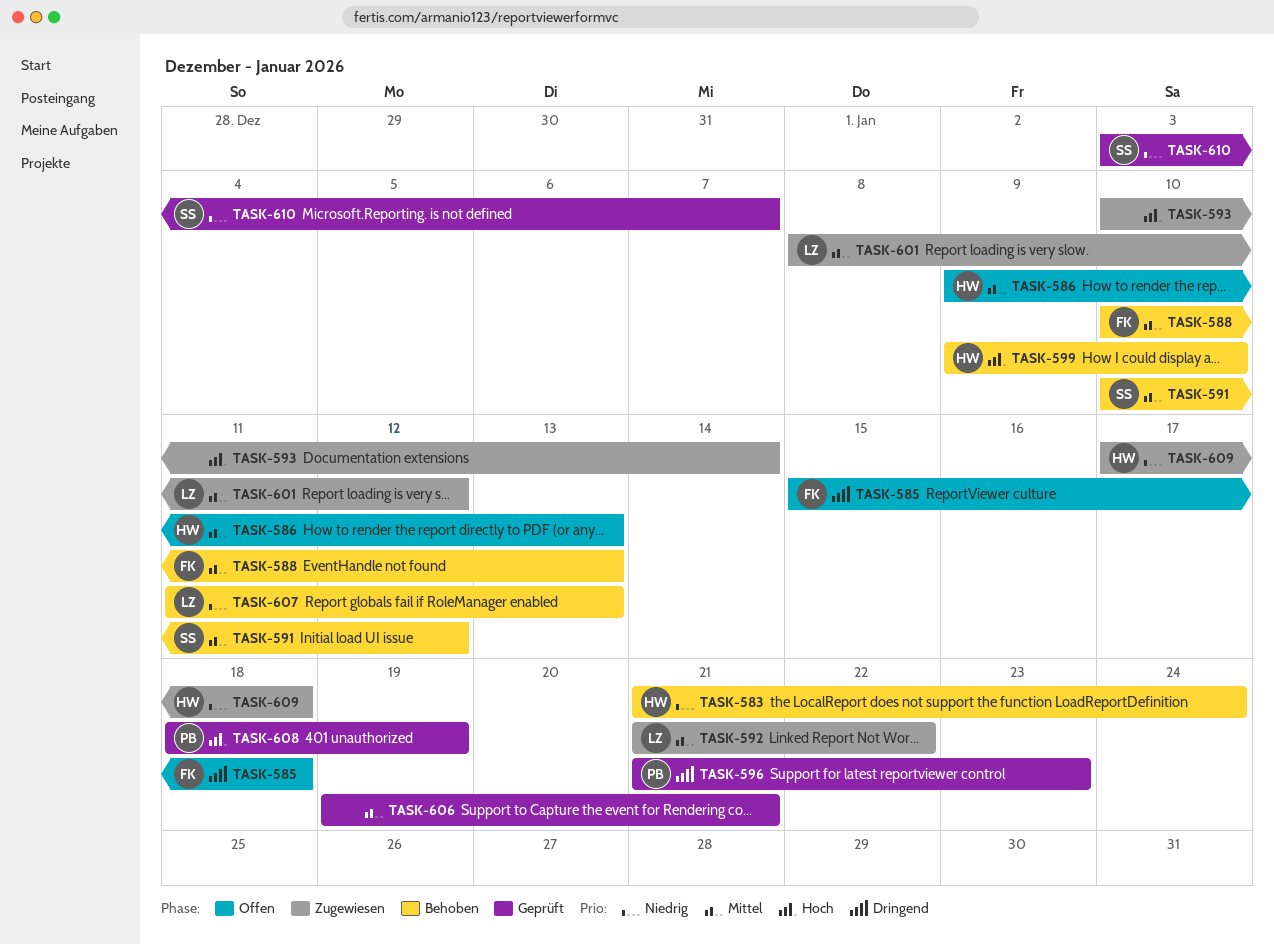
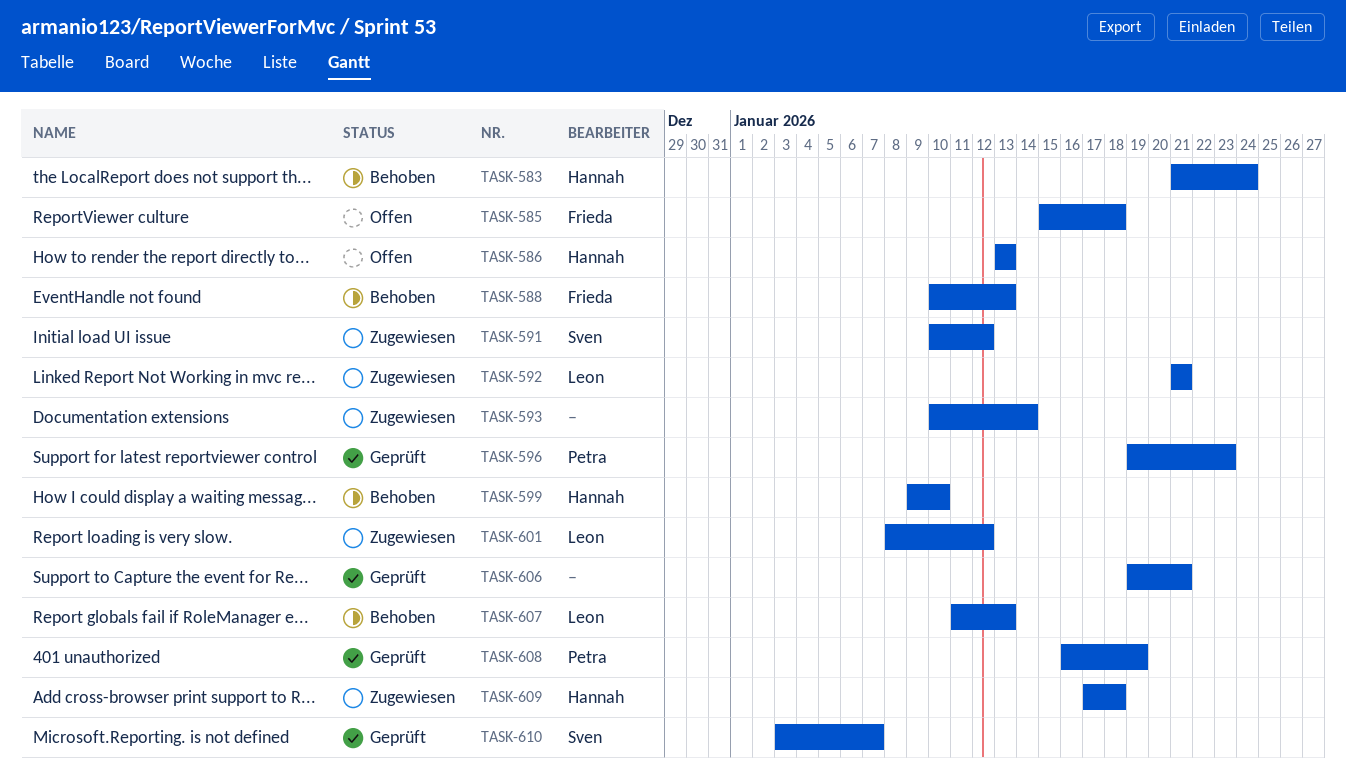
TASK-586, start: Jan 9 -> Jan 13
TASK-591, status: Behoben -> Zugewiesen
TASK-592, due: Jan 22 -> Jan 21
TASK-596, start: Jan 21 -> Jan 19
TASK-608, start: Jan 18 -> Jan 16

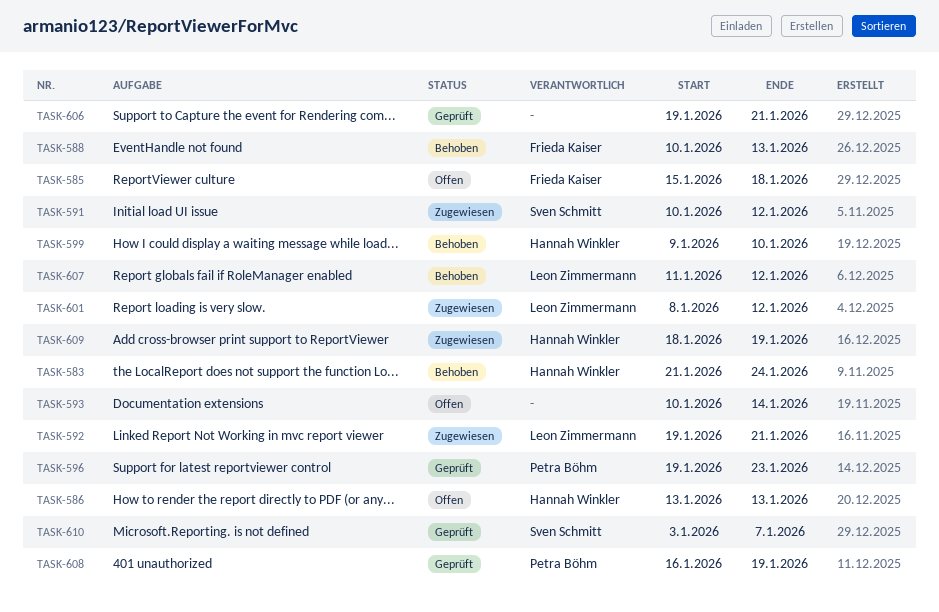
TASK-592, start: Jan 21 -> Jan 19
TASK-593, status: Zugewiesen -> Offen
TASK-607, due: Jan 13 -> Jan 12
TASK-609, start: Jan 17 -> Jan 18
TASK-609, due: Jan 18 -> Jan 19

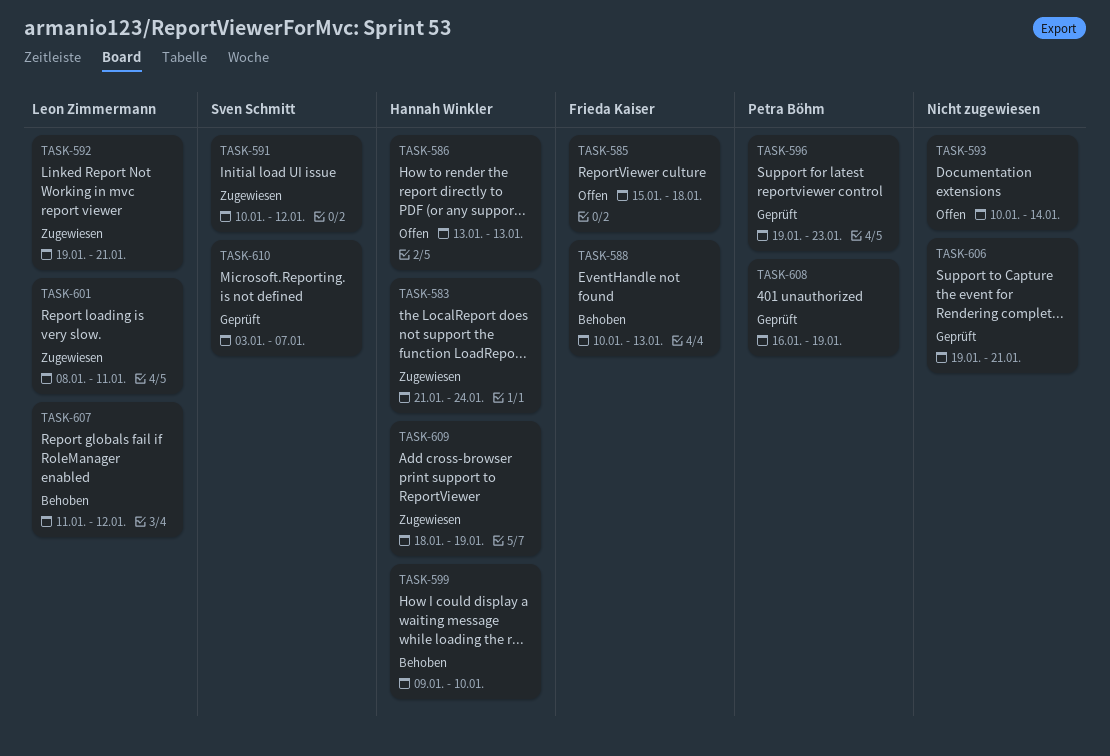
TASK-583, status: Behoben -> Zugewiesen
TASK-601, due: Jan 12 -> Jan 11

